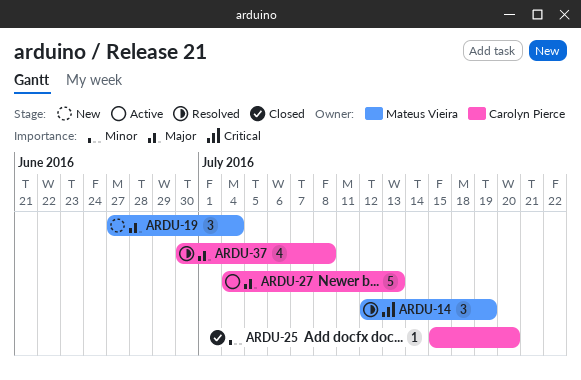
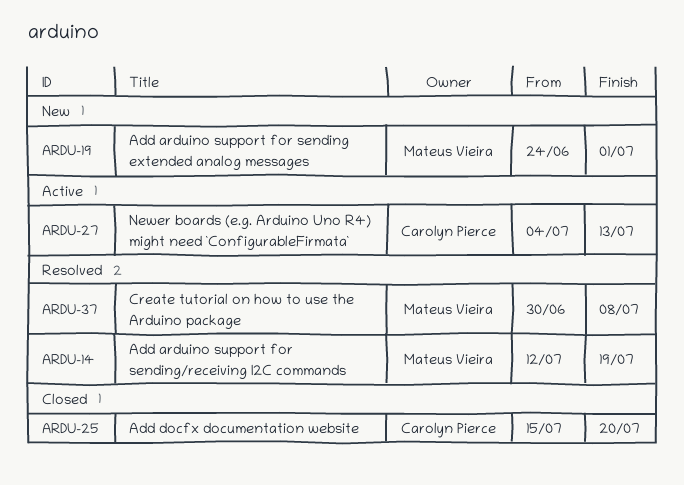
ARDU-19, start: Jun 27 -> Jun 24
ARDU-19, due: Jul 4 -> Jul 1
ARDU-37, owner: Carolyn Pierce -> Mateus Vieira

